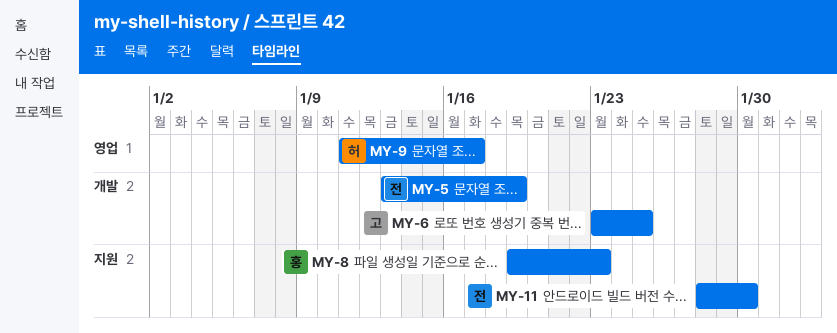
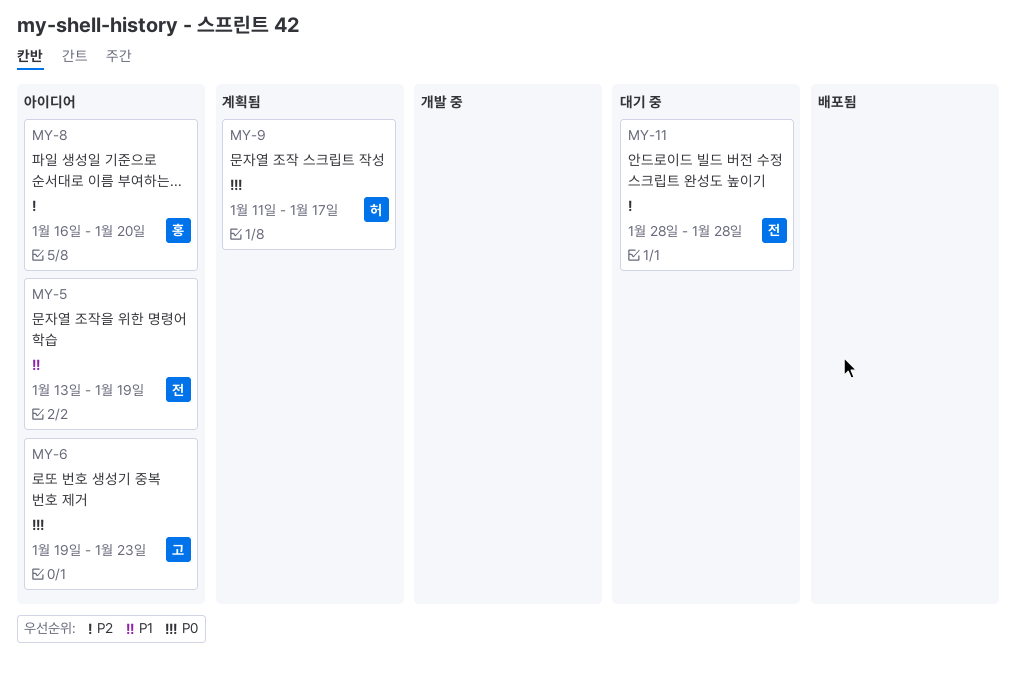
MY-6, start: Jan 23 -> Jan 19
MY-6, due: Jan 25 -> Jan 23
MY-8, start: Jan 19 -> Jan 16
MY-8, due: Jan 23 -> Jan 20
MY-11, due: Jan 30 -> Jan 28

